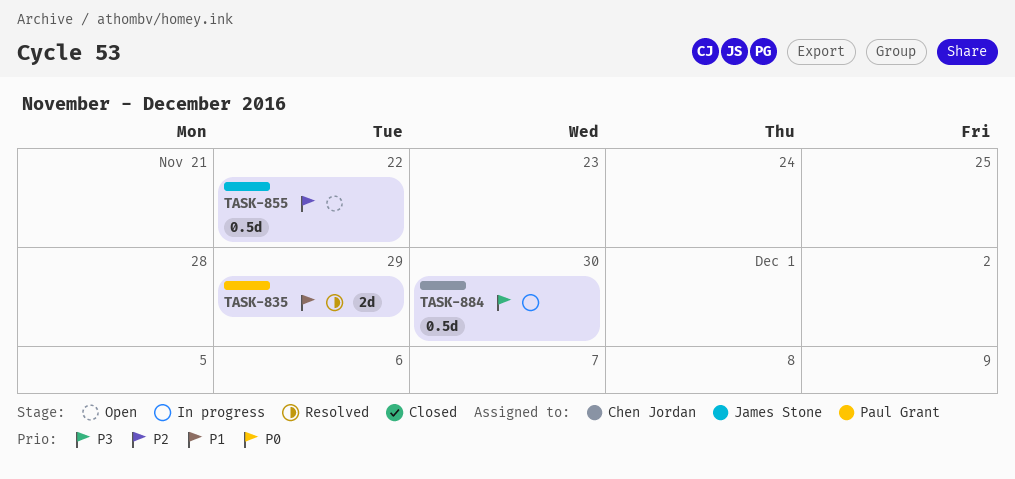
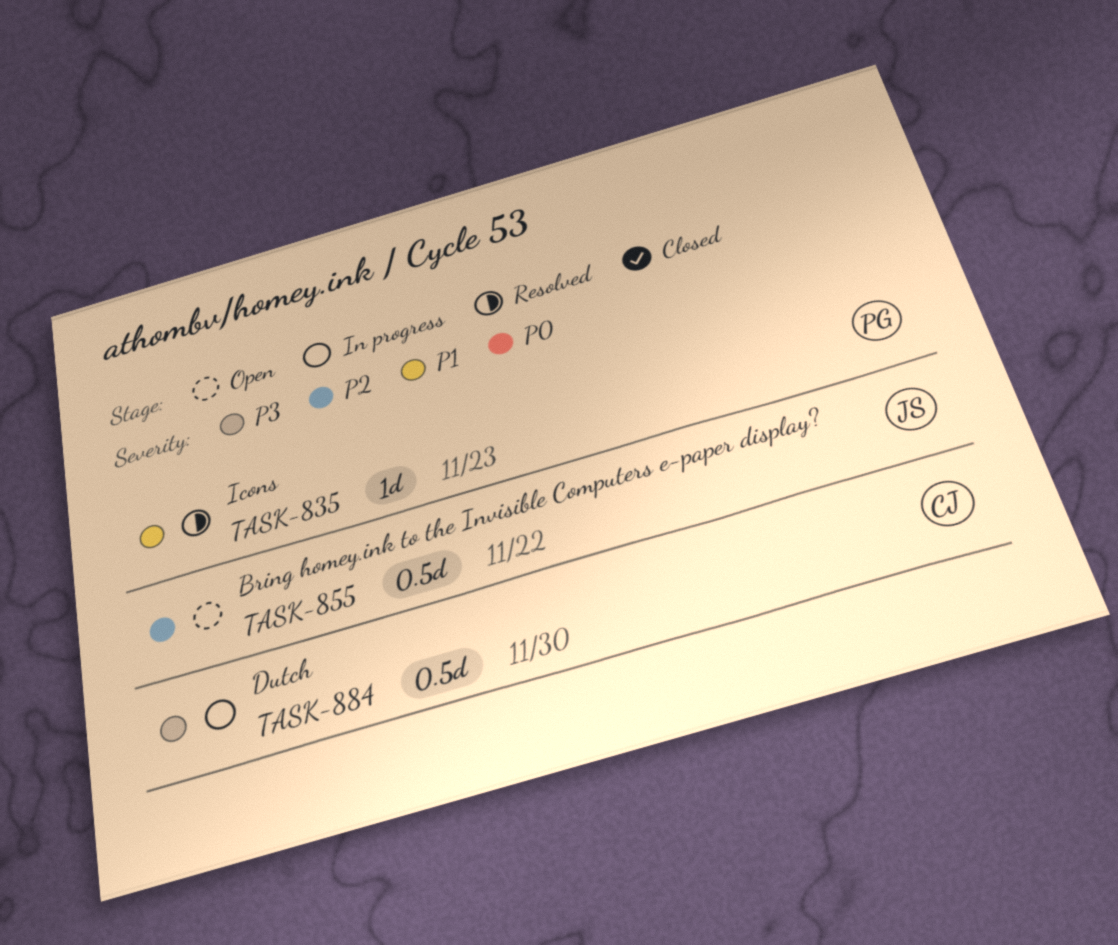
TASK-835, estimate: 2d -> 1d
TASK-835, due: Nov 29 -> Nov 23

